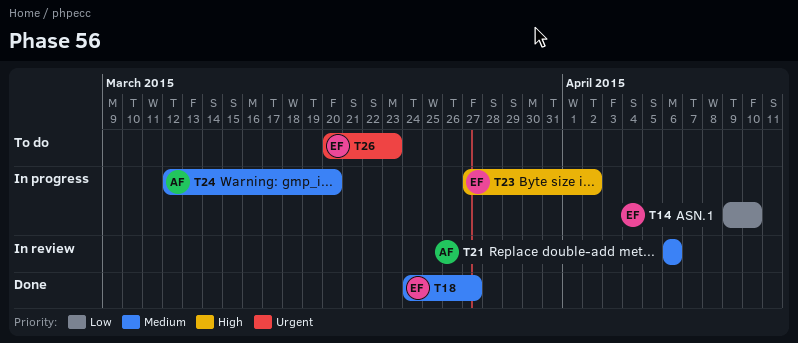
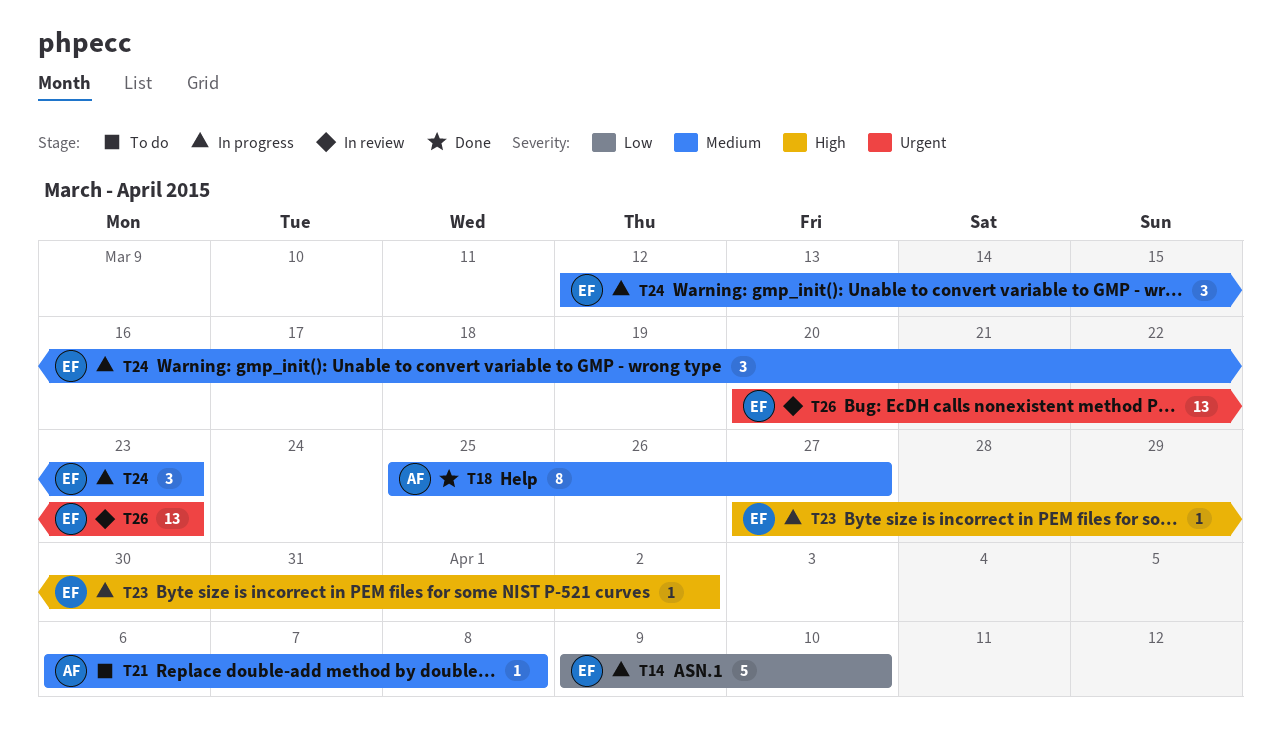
T18, owner: EF -> AF
T18, start: Mar 24 -> Mar 25
T21, status: In review -> To do
T21, due: Apr 6 -> Apr 8
T24, owner: AF -> EF
T24, due: Mar 20 -> Mar 23
T26, status: To do -> In review

